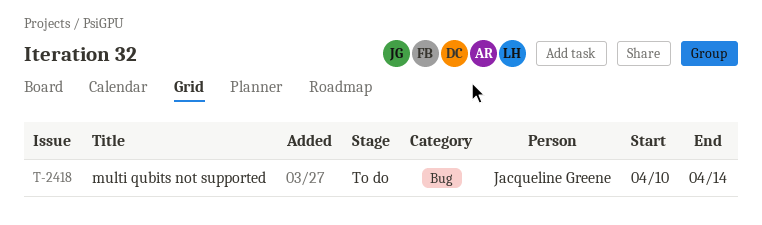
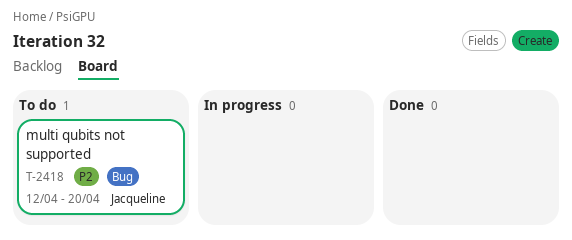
T-2418, start: Apr 10 -> Apr 12
T-2418, due: Apr 14 -> Apr 20

